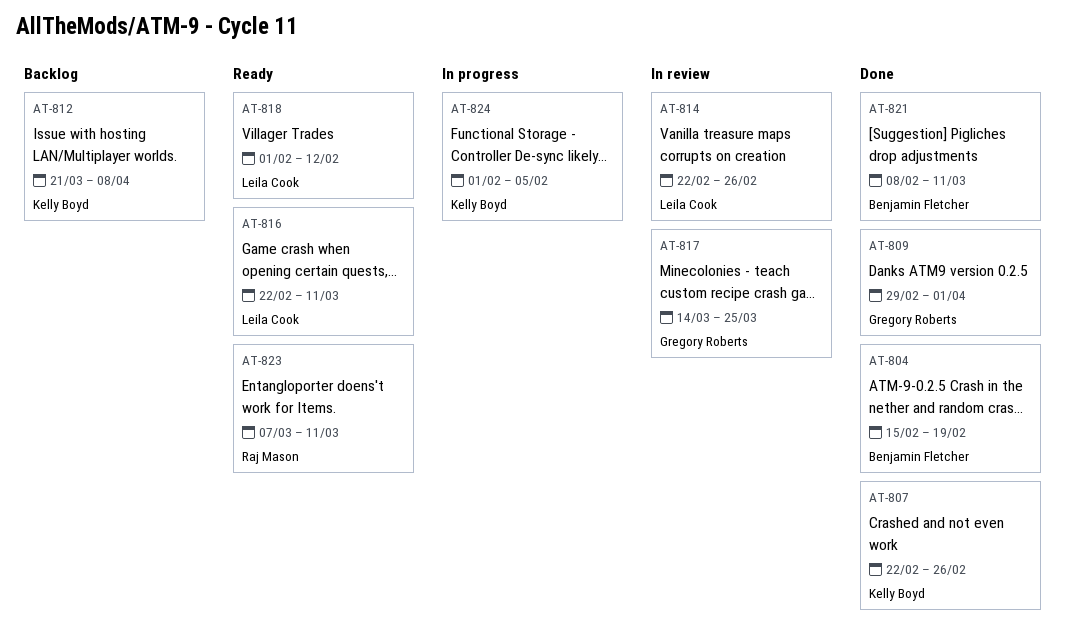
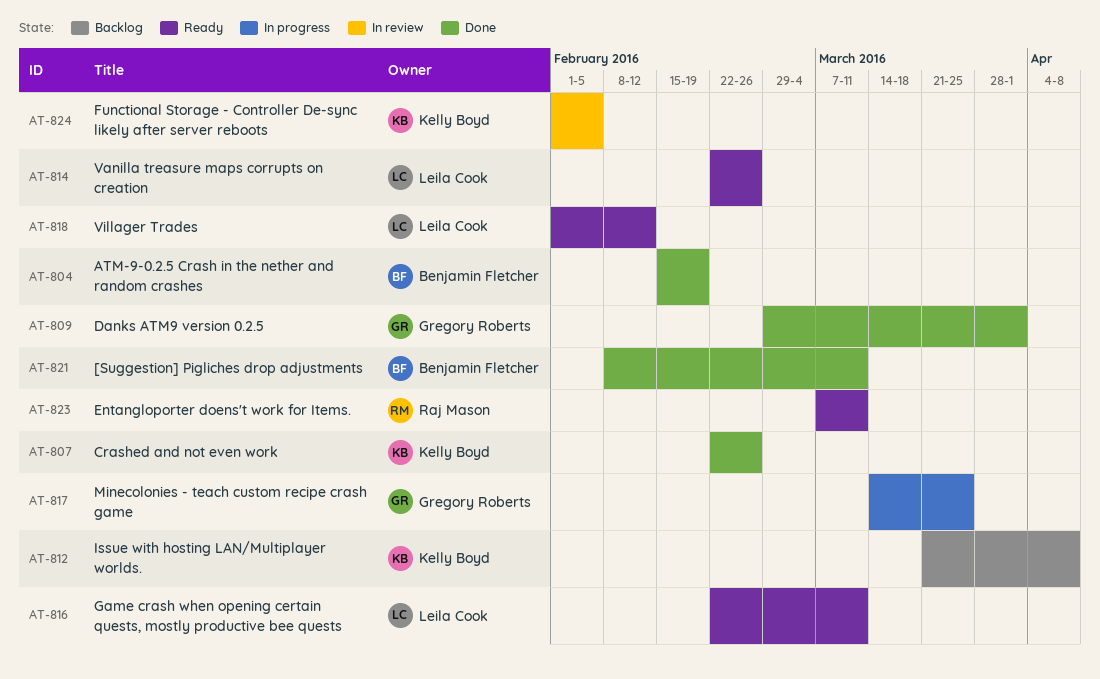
AT-814, status: In review -> Ready
AT-817, status: In review -> In progress
AT-824, status: In progress -> In review

